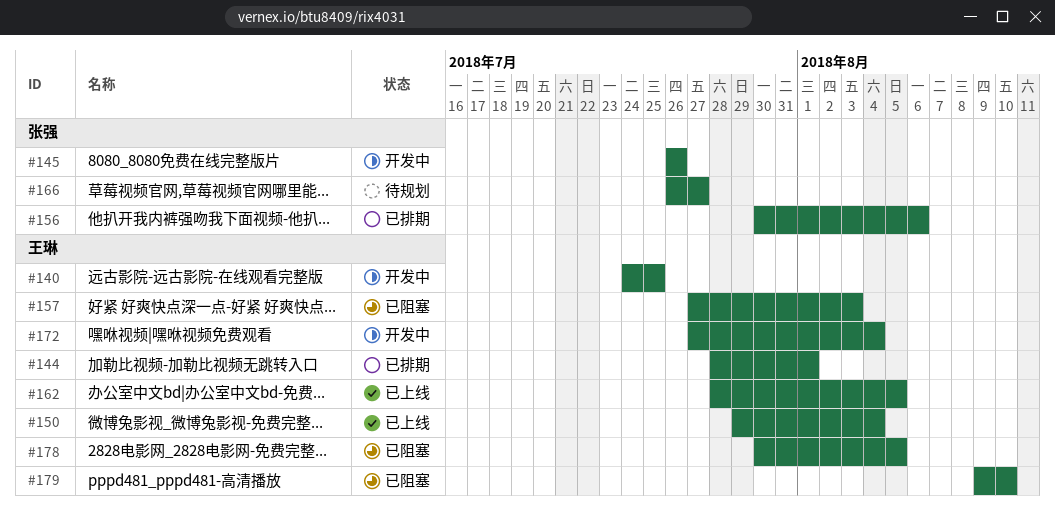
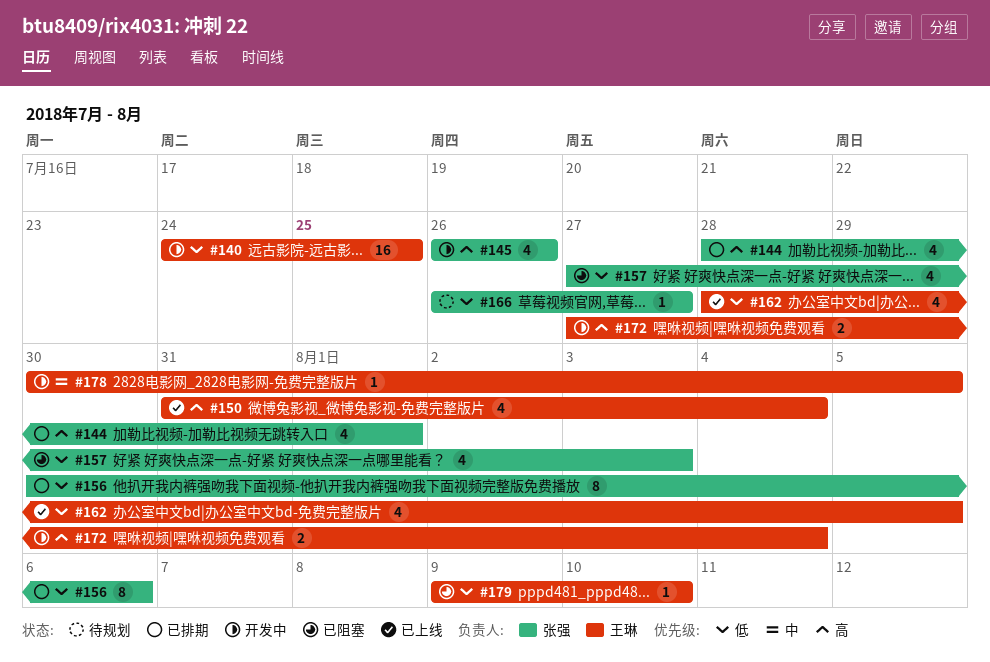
#144, owner: 王琳 -> 张强
#150, start: Jul 29 -> Jul 31
#157, owner: 王琳 -> 张强
#178, status: 已阻塞 -> 开发中

